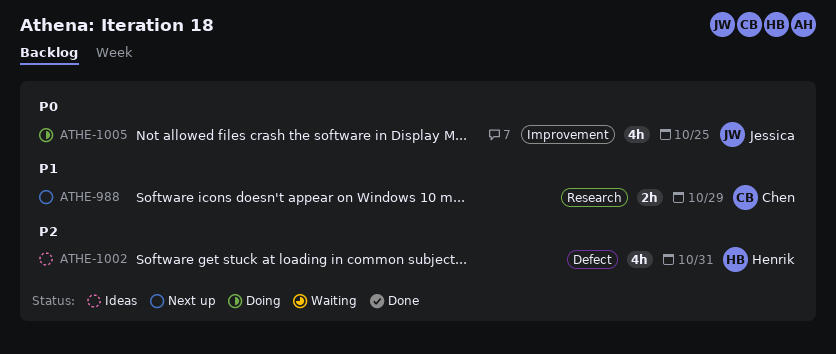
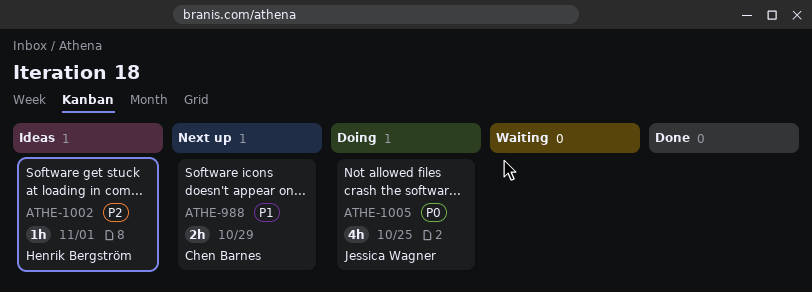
ATHE-1002, estimate: 4h -> 1h
ATHE-1002, due: Oct 31 -> Nov 1

